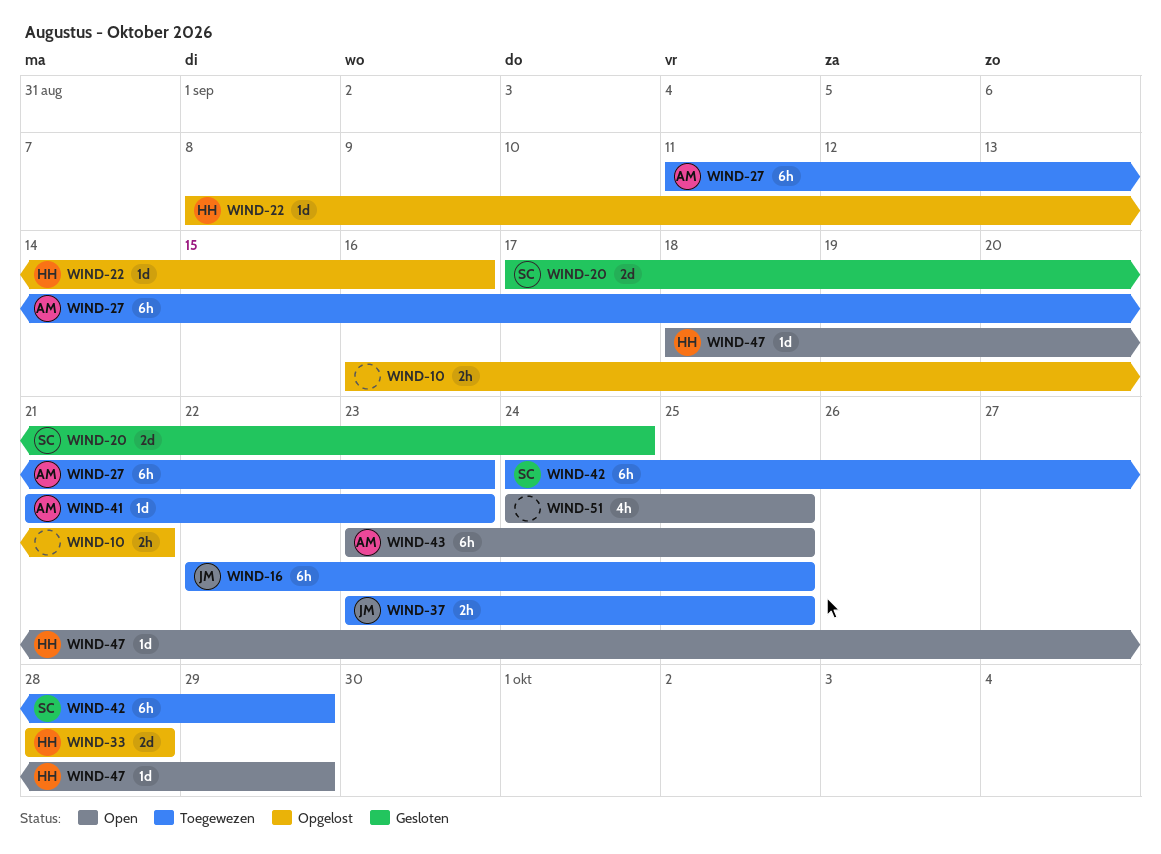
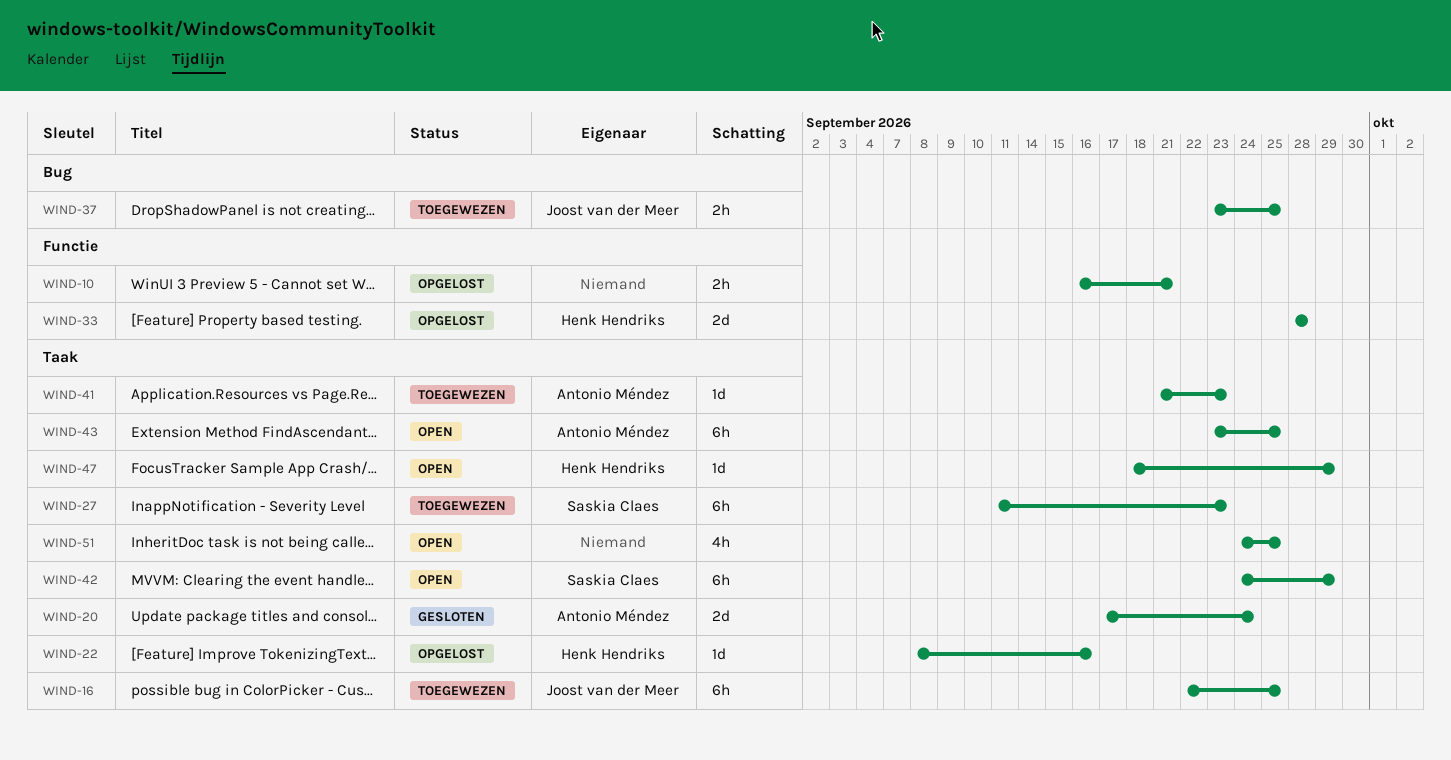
WIND-20, owner: Saskia Claes -> Antonio Méndez
WIND-27, owner: Antonio Méndez -> Saskia Claes
WIND-42, status: Toegewezen -> Open

